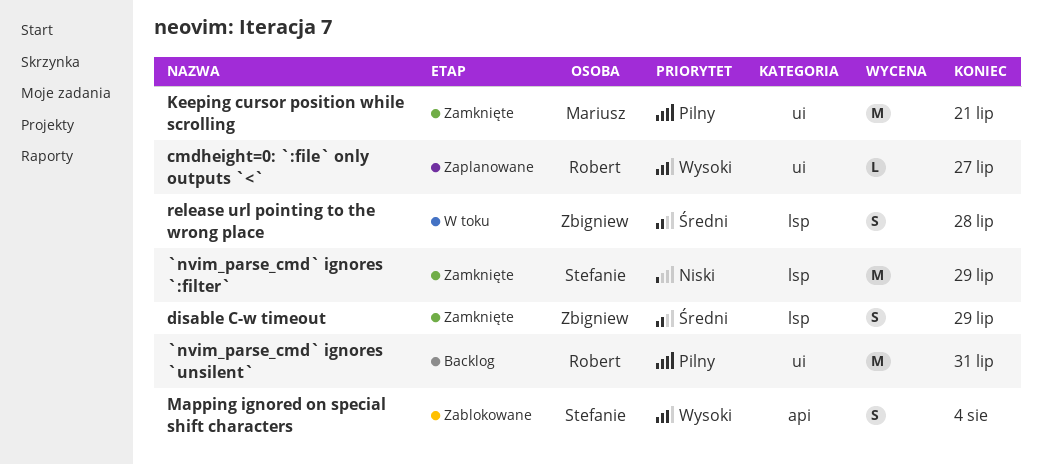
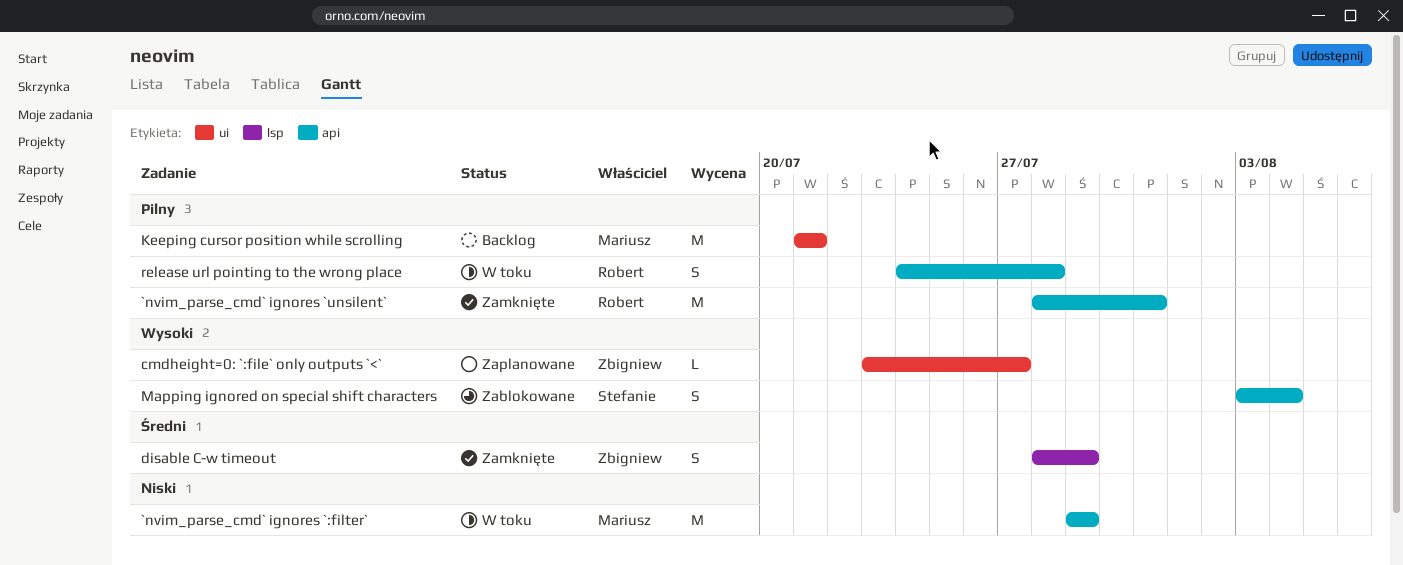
`nvim_parse_cmd` ignores `:filter`, status: Zamknięte -> W toku
`nvim_parse_cmd` ignores `:filter`, owner: Stefanie -> Mariusz
`nvim_parse_cmd` ignores `:filter`, label: lsp -> api
`nvim_parse_cmd` ignores `unsilent`, status: Backlog -> Zamknięte
`nvim_parse_cmd` ignores `unsilent`, label: ui -> api
cmdheight=0: `:file` only outputs `<`, owner: Robert -> Zbigniew
Keeping cursor position while scrolling, status: Zamknięte -> Backlog
release url pointing to the wrong place, owner: Zbigniew -> Robert
release url pointing to the wrong place, priority: Średni -> Pilny
release url pointing to the wrong place, label: lsp -> api

